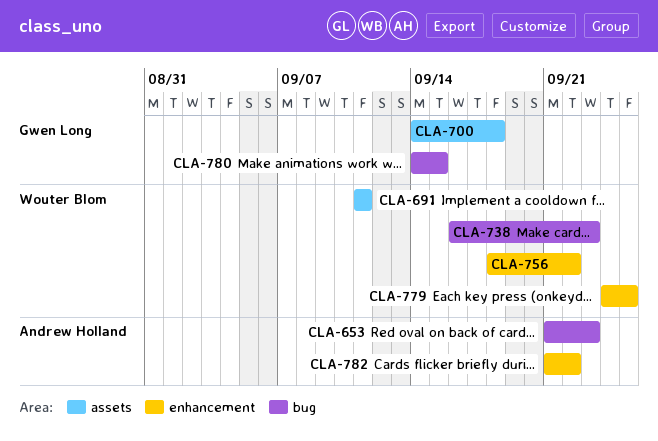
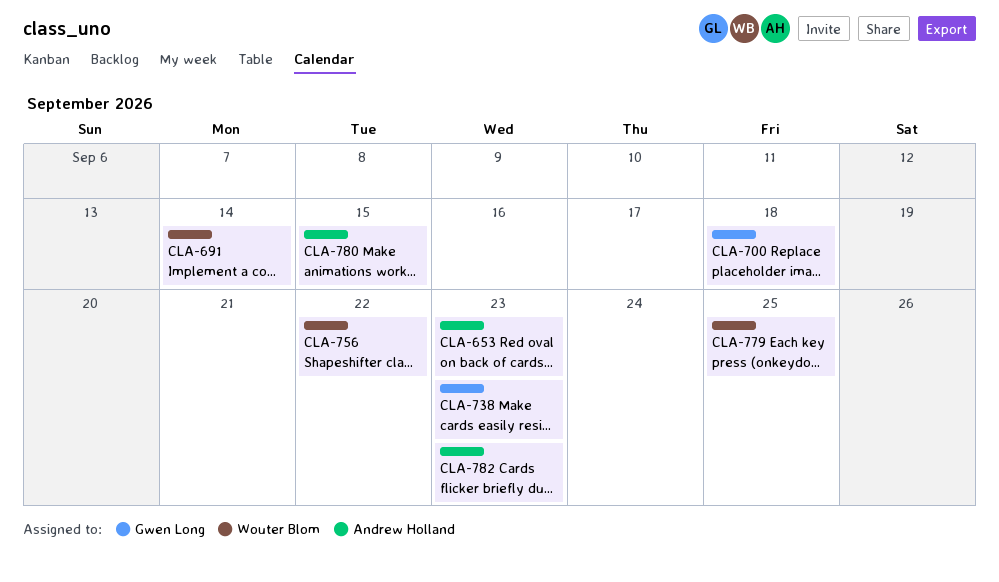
CLA-691, due: Sep 11 -> Sep 14
CLA-738, owner: Wouter Blom -> Gwen Long
CLA-780, owner: Gwen Long -> Andrew Holland
CLA-782, due: Sep 22 -> Sep 23

